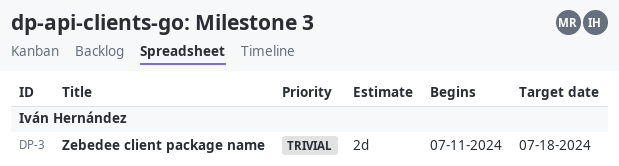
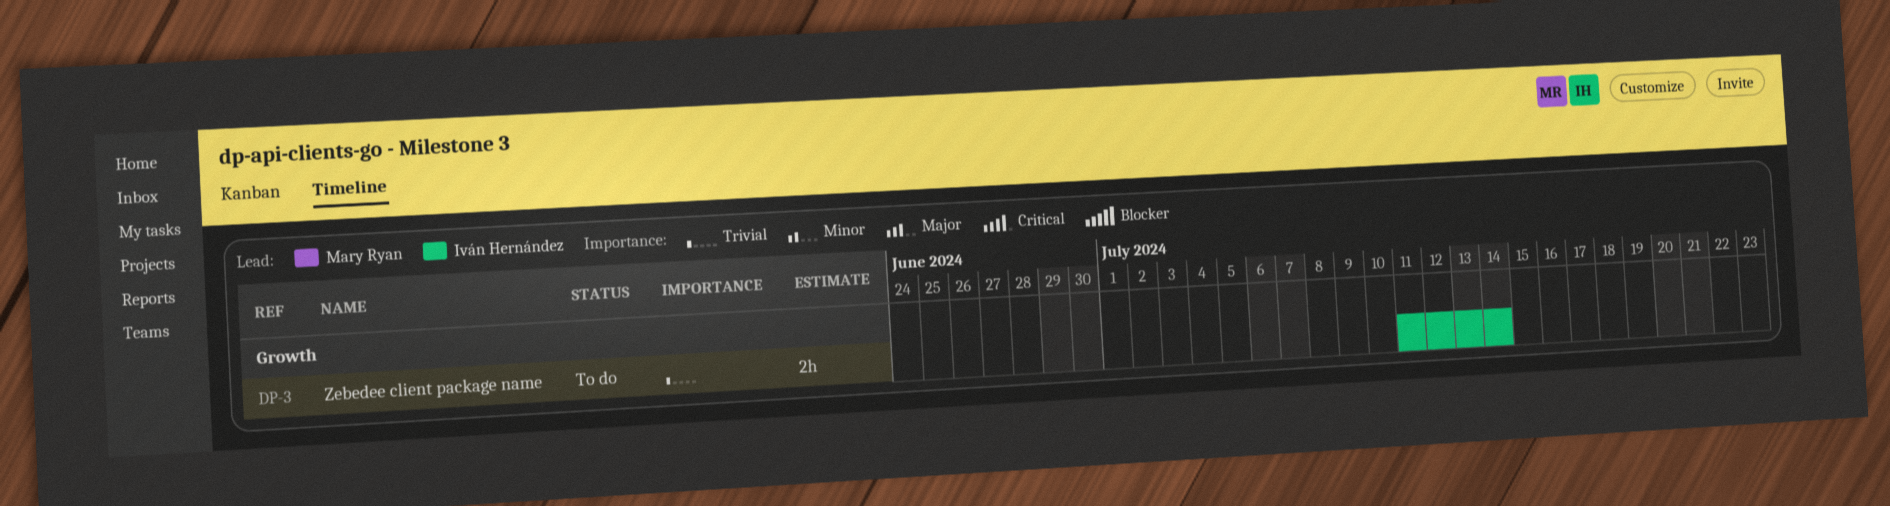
DP-3, estimate: 2d -> 2h
DP-3, due: Jul 18 -> Jul 14

